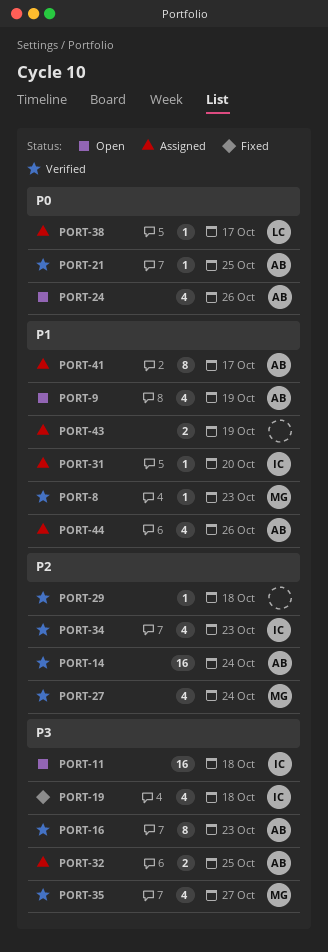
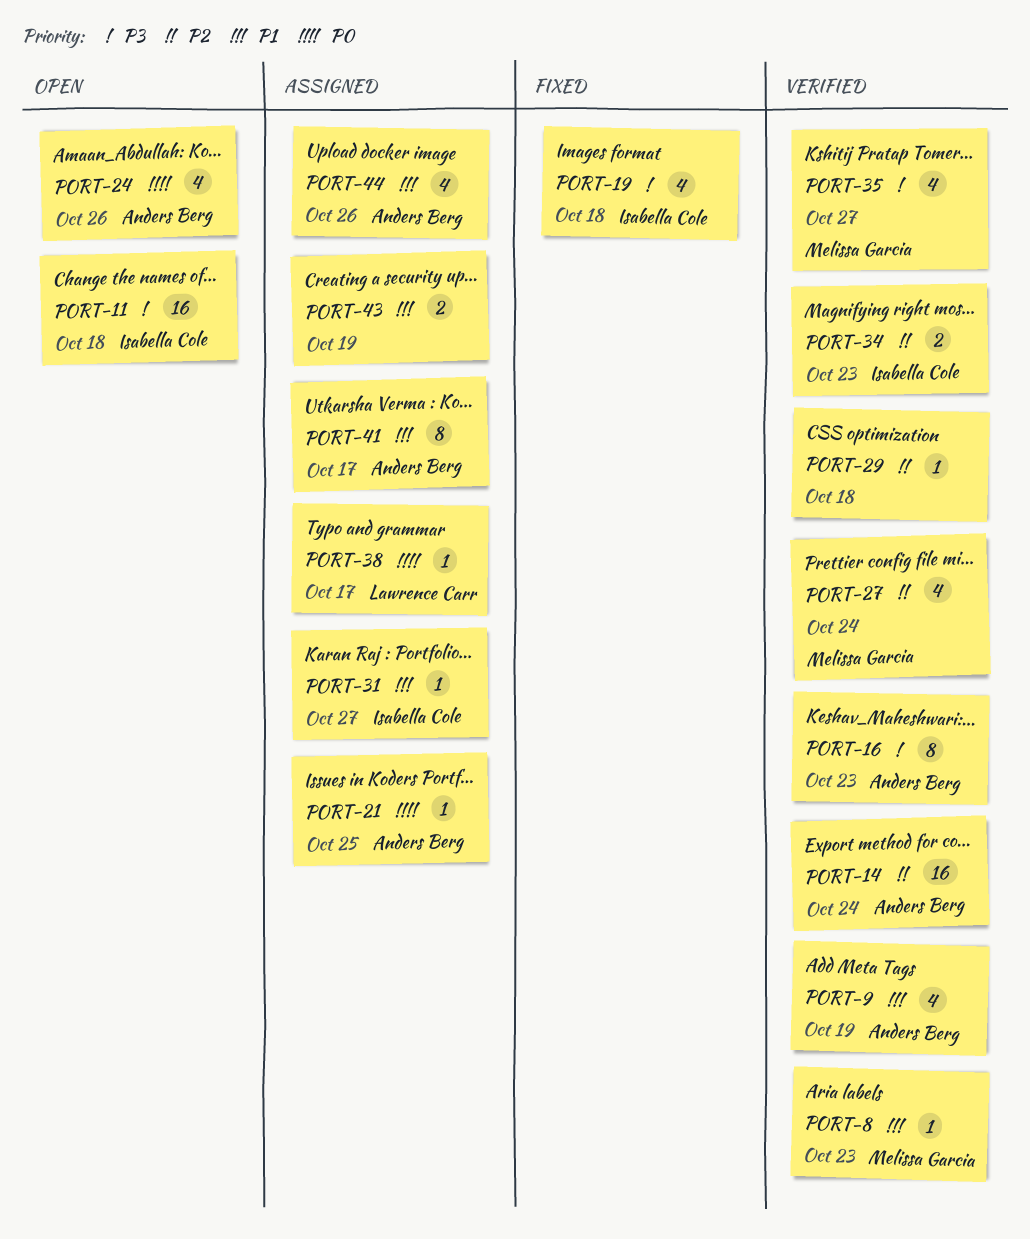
PORT-9, status: Open -> Verified
PORT-21, status: Verified -> Assigned
PORT-31, due: Oct 20 -> Oct 27
PORT-32: present -> none
PORT-34, estimate: 4 -> 2

